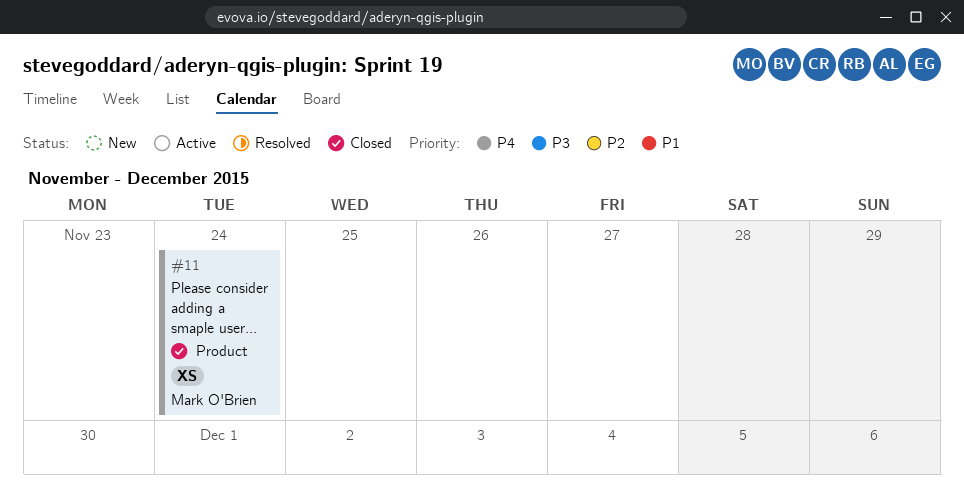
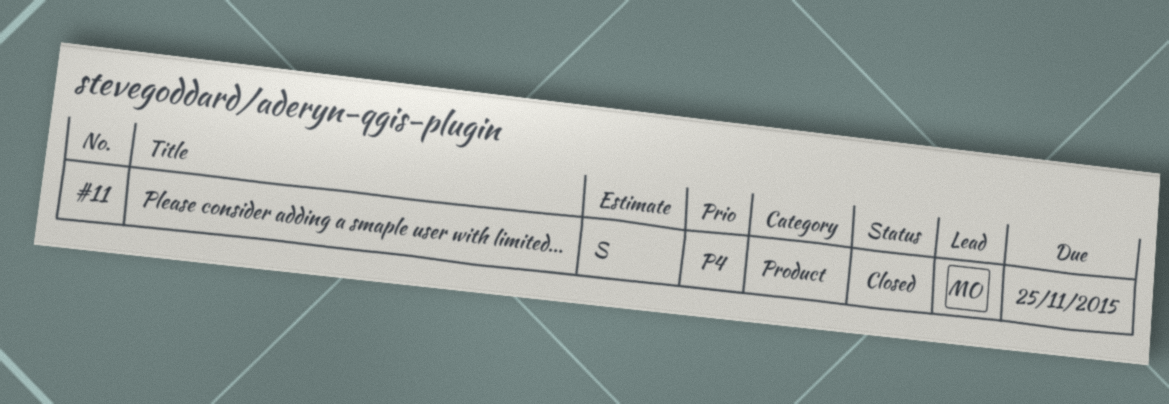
#11, estimate: XS -> S
#11, due: Nov 24 -> Nov 25

